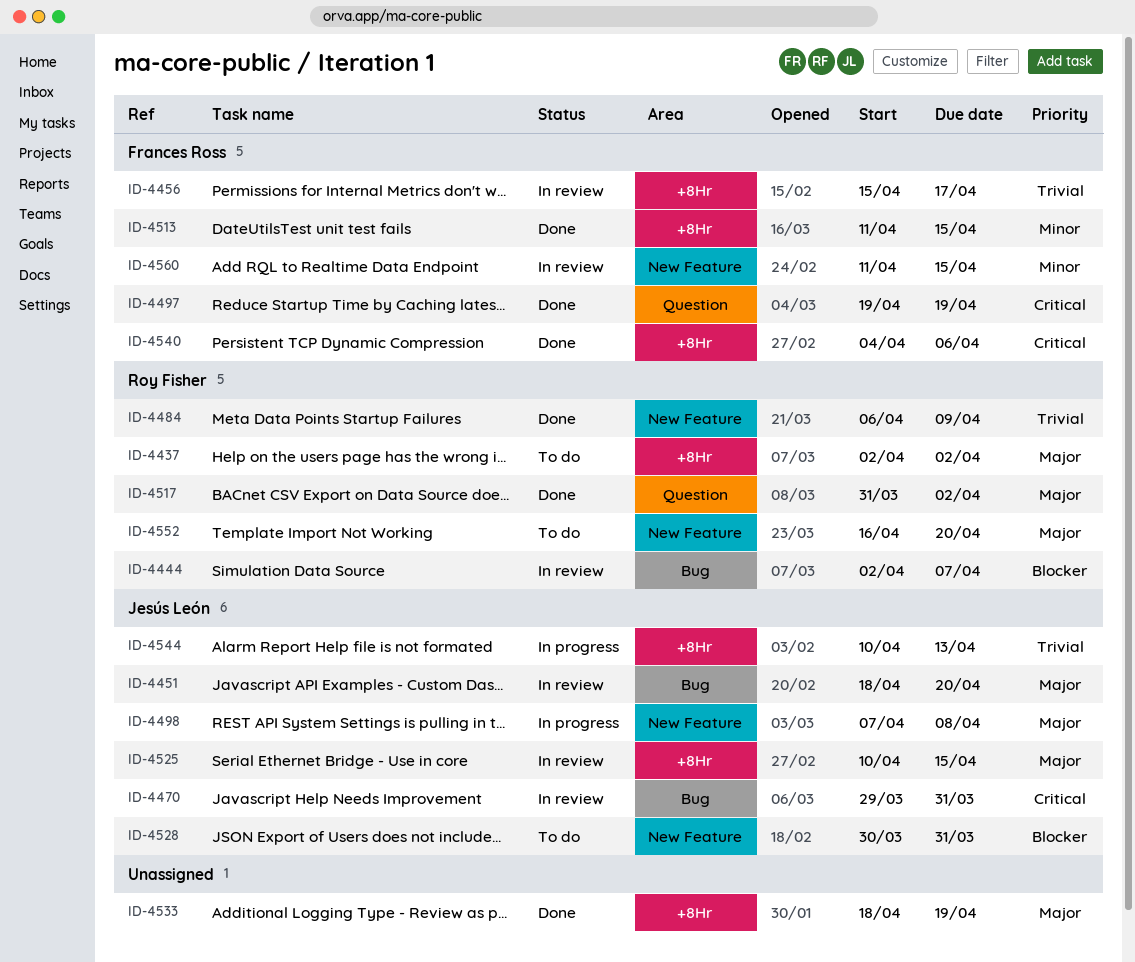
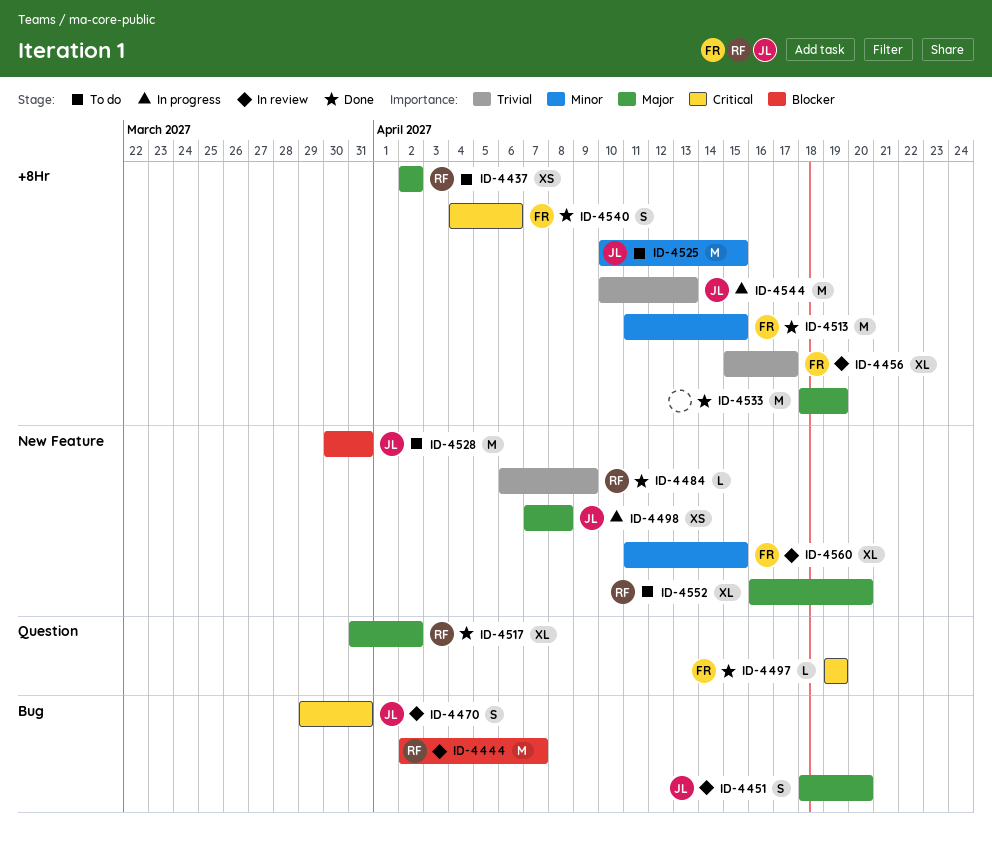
ID-4525, status: In review -> To do
ID-4525, priority: Major -> Minor

